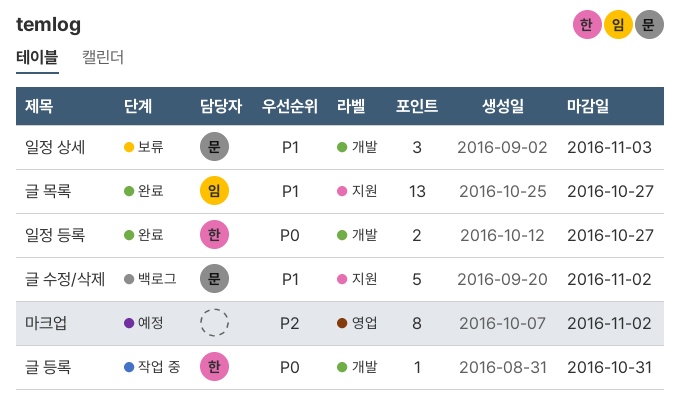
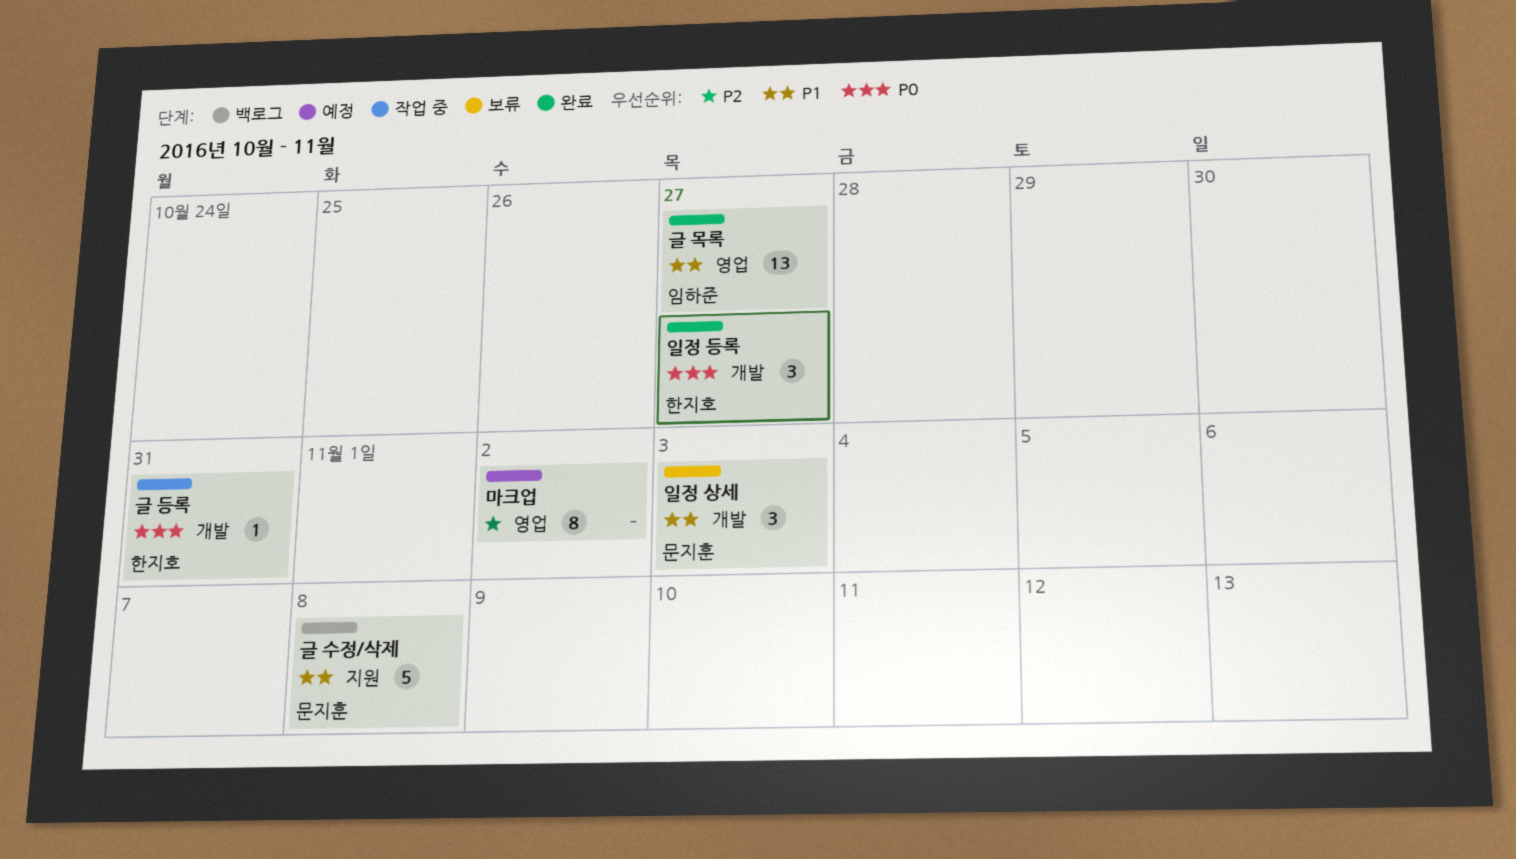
글 목록, label: 지원 -> 영업
글 수정/삭제, due: Nov 2 -> Nov 8
일정 등록, estimate: 2 -> 3

